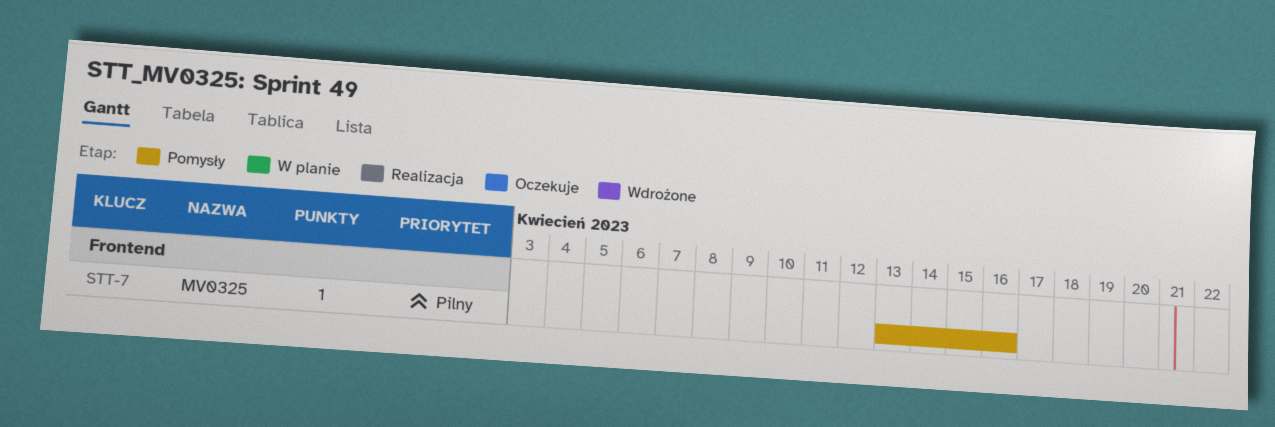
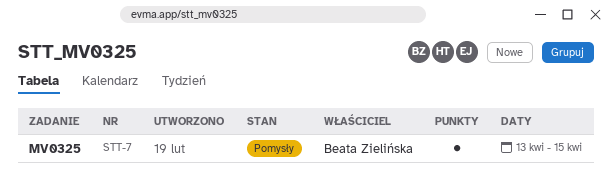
STT-7, due: Apr 16 -> Apr 15

